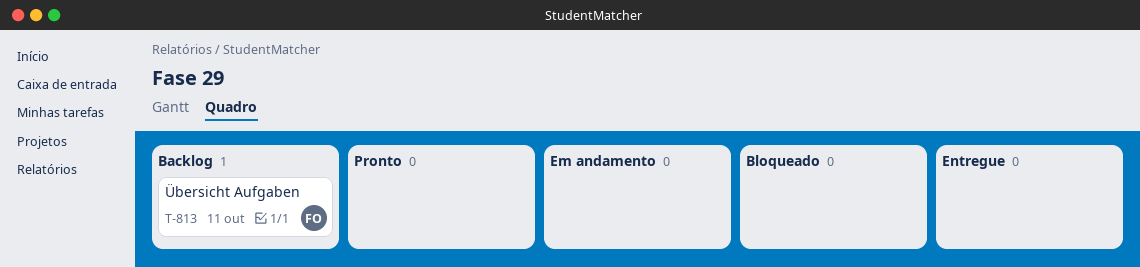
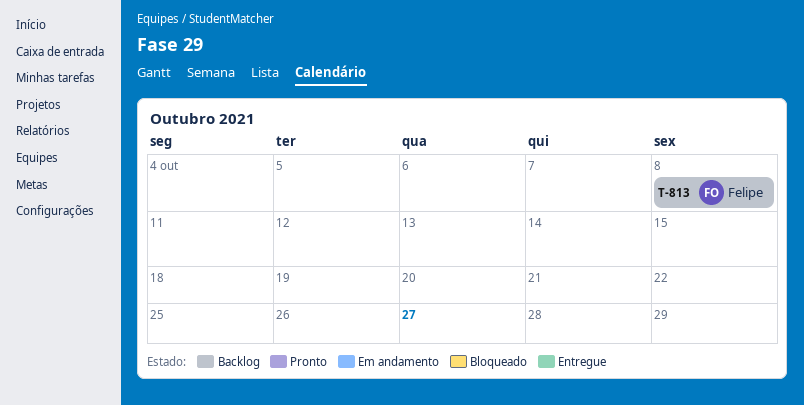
T-813, due: Oct 11 -> Oct 8

